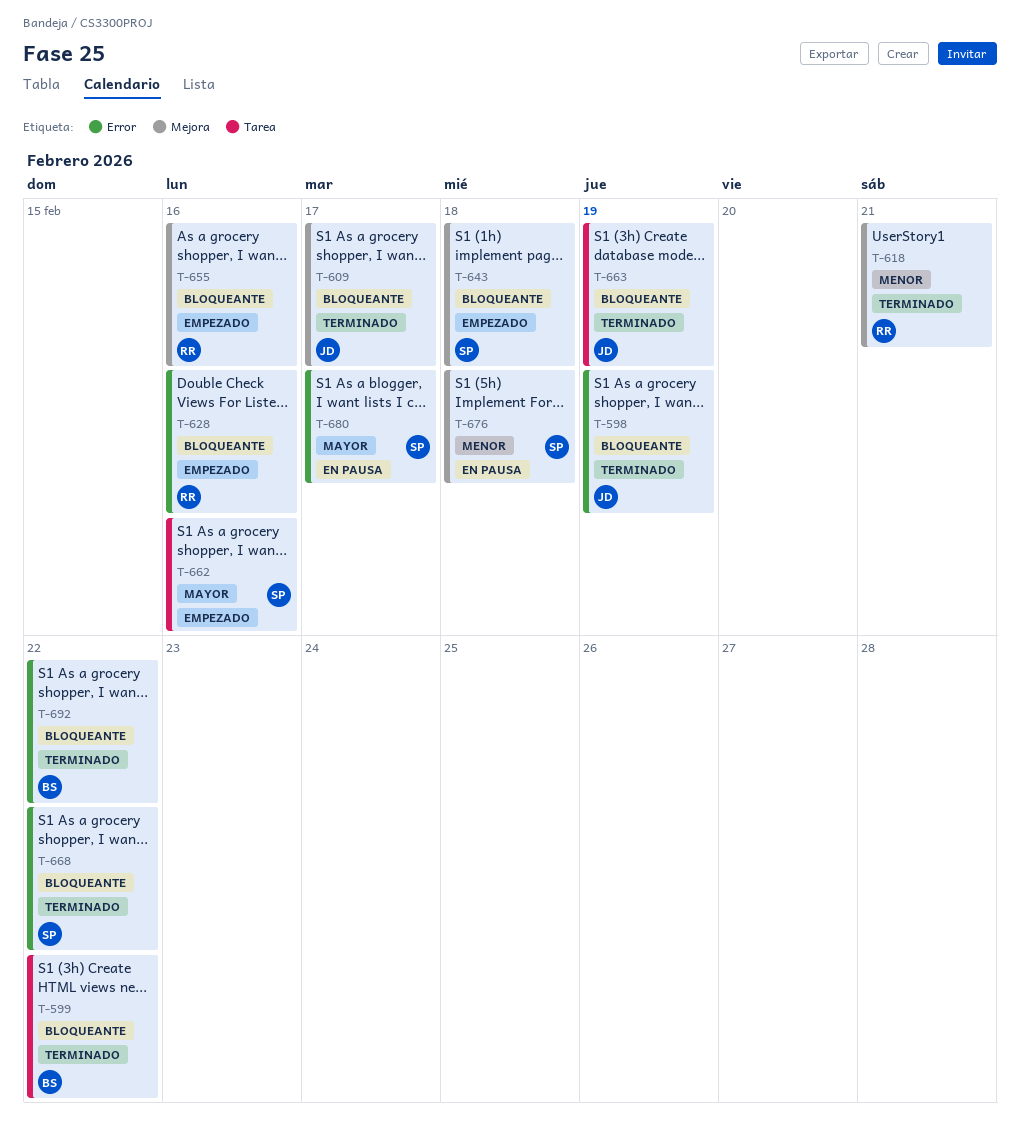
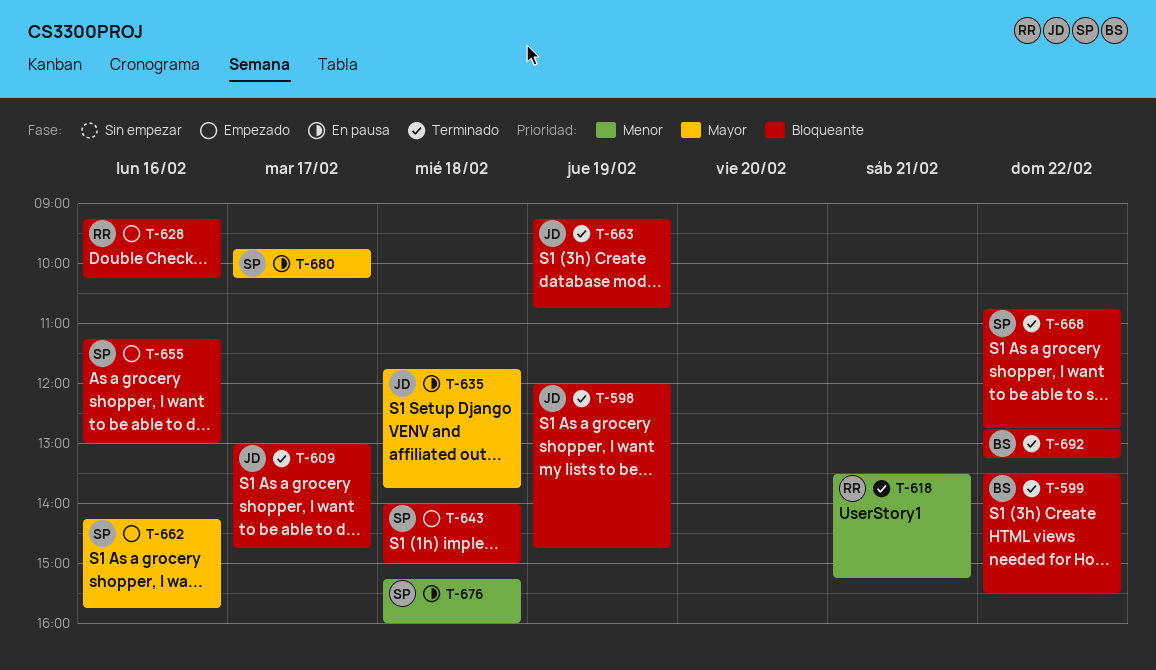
T-635: none -> present
T-655, owner: RR -> SP

